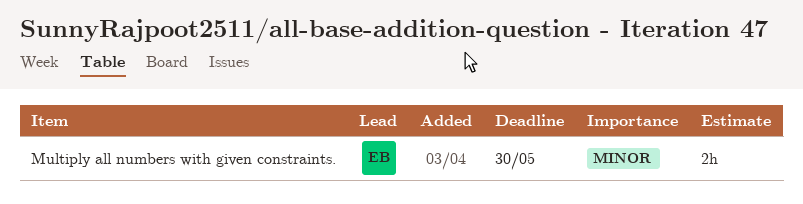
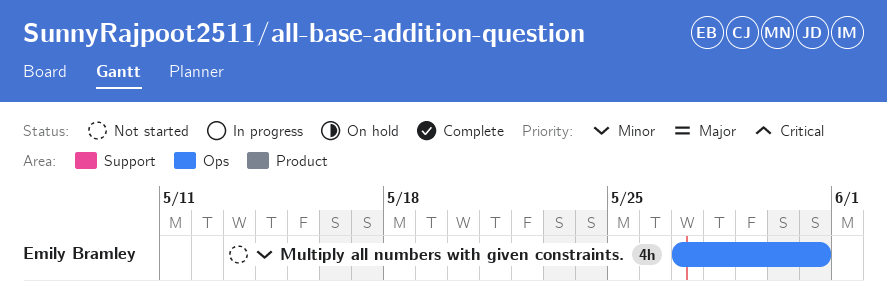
Multiply all numbers with given constraints., estimate: 2h -> 4h
Multiply all numbers with given constraints., due: May 30 -> May 31

